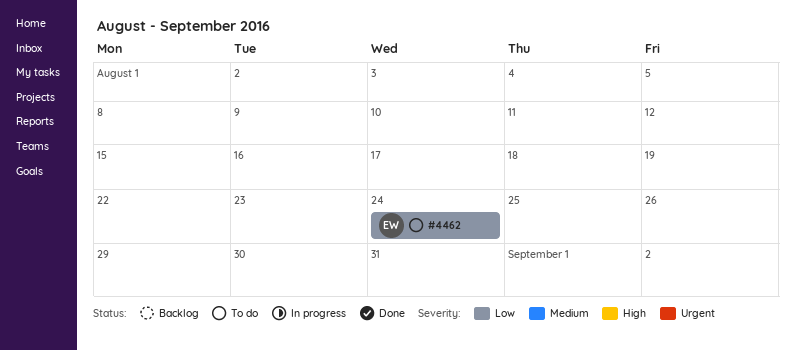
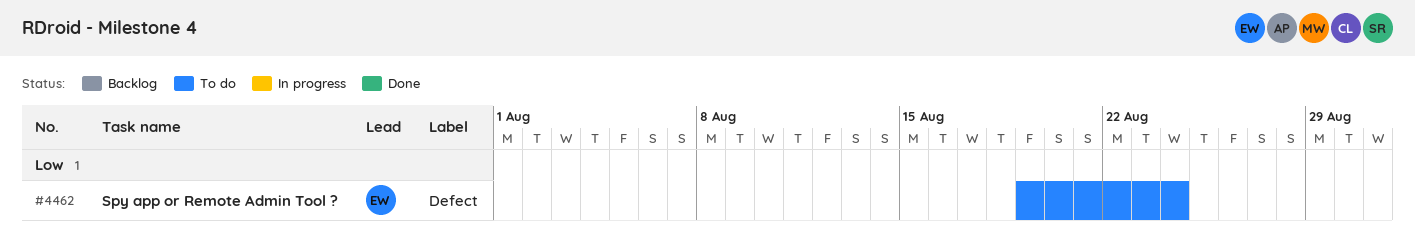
#4462, start: Aug 24 -> Aug 19

